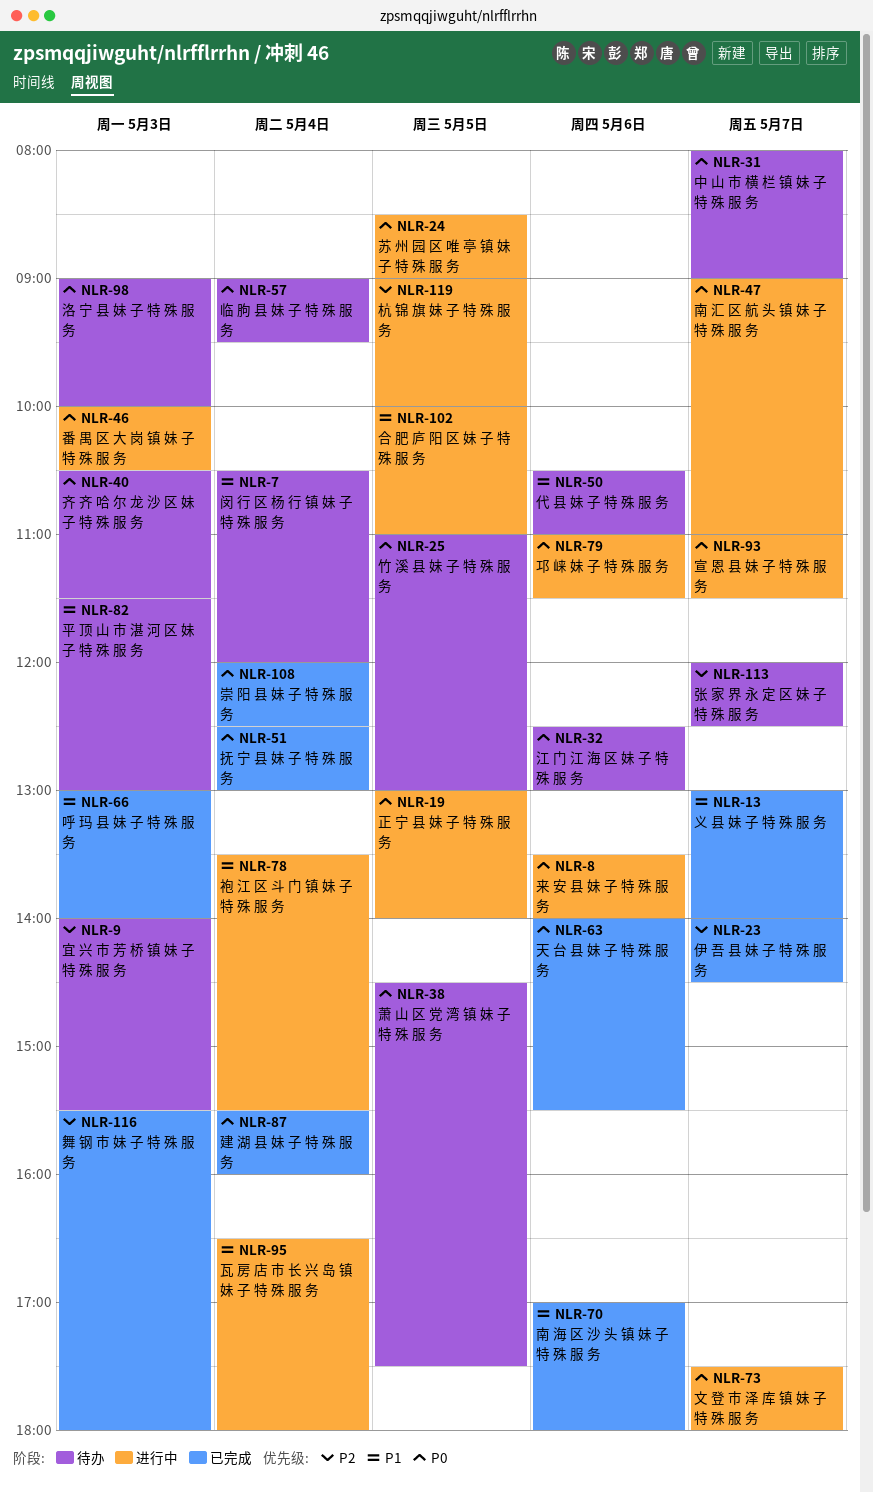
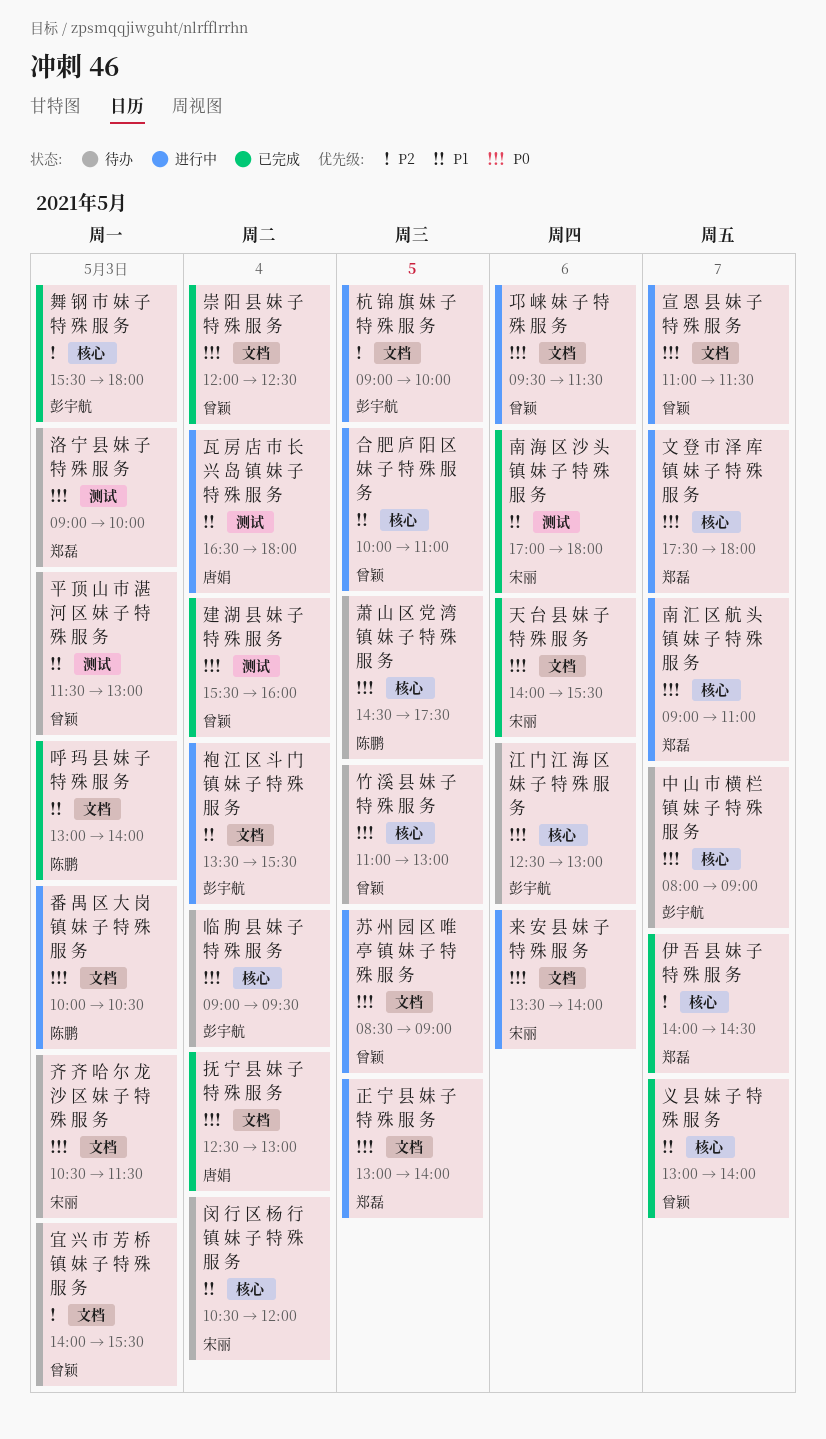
代 县 妹 子 特 殊 服 务: present -> none
张 家 界 永 定 区 妹 子 特 殊 服 务: present -> none
邛 崃 妹 子 特 殊 服 务, begins: 11:00 -> 09:30

